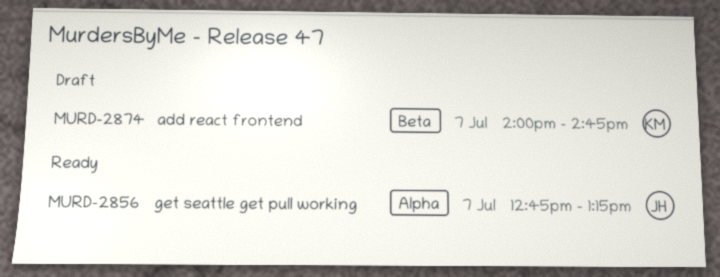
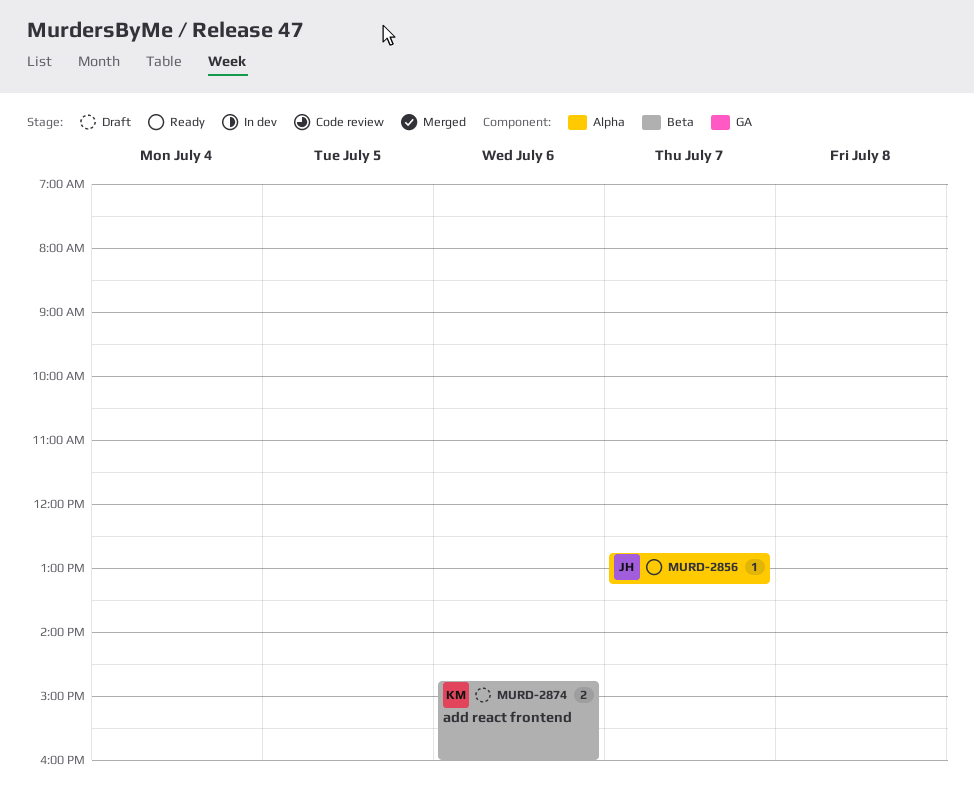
MURD-2874, day: Jul 7 -> Jul 6
MURD-2874, begins: 14:00 -> 14:45
MURD-2874, ends: 14:45 -> 16:00

